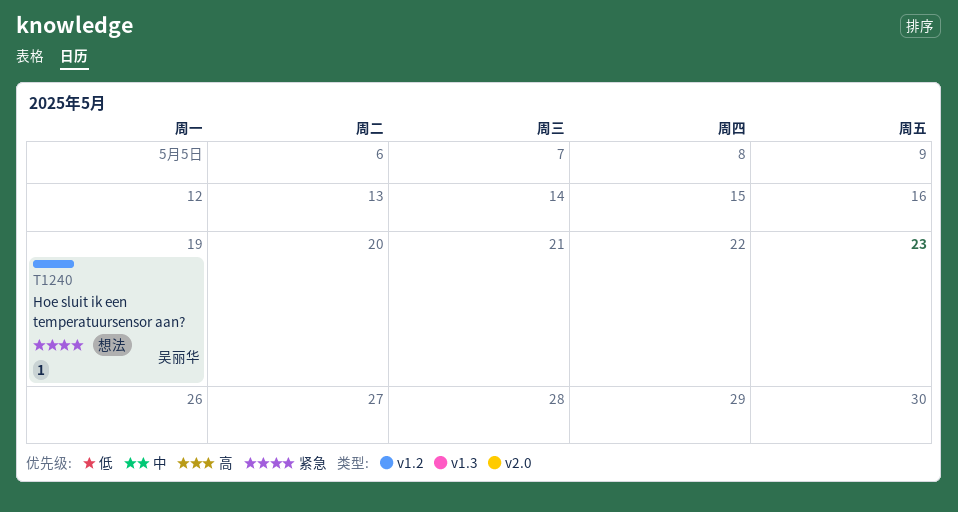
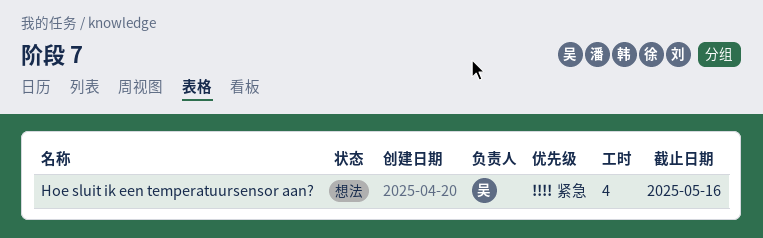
Hoe sluit ik een temperatuursensor aan?, estimate: 1 -> 4
Hoe sluit ik een temperatuursensor aan?, due: May 19 -> May 16

